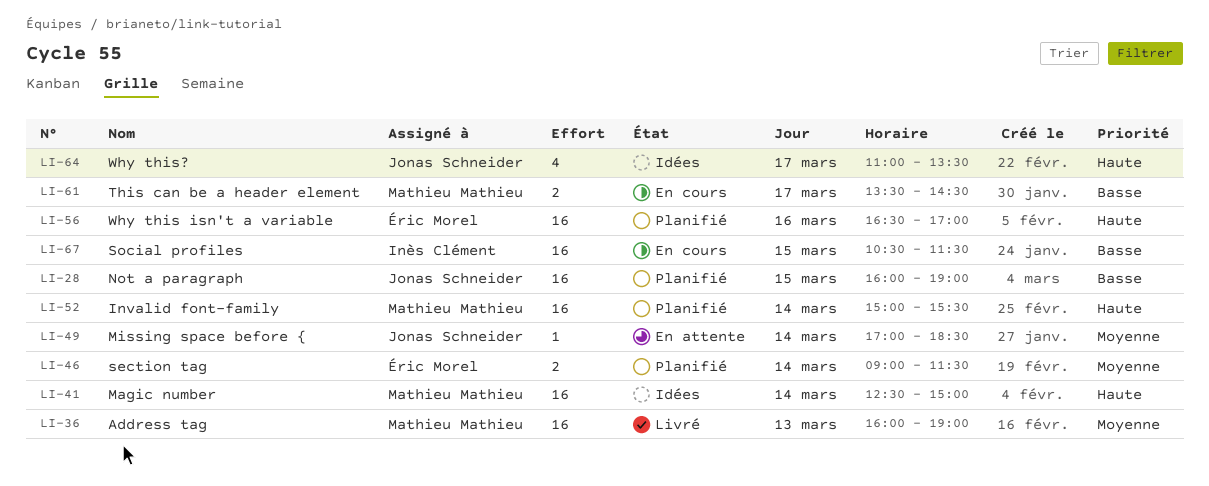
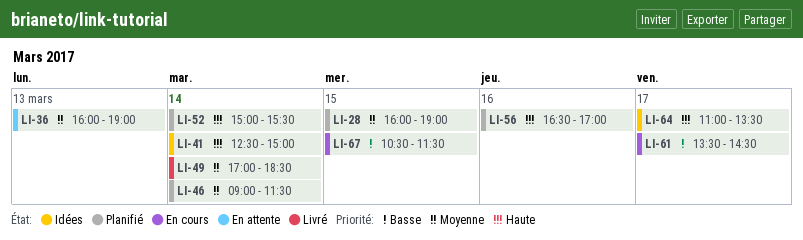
LI-28, priority: Basse -> Moyenne
LI-36, status: Livré -> En attente
LI-49, status: En attente -> Livré

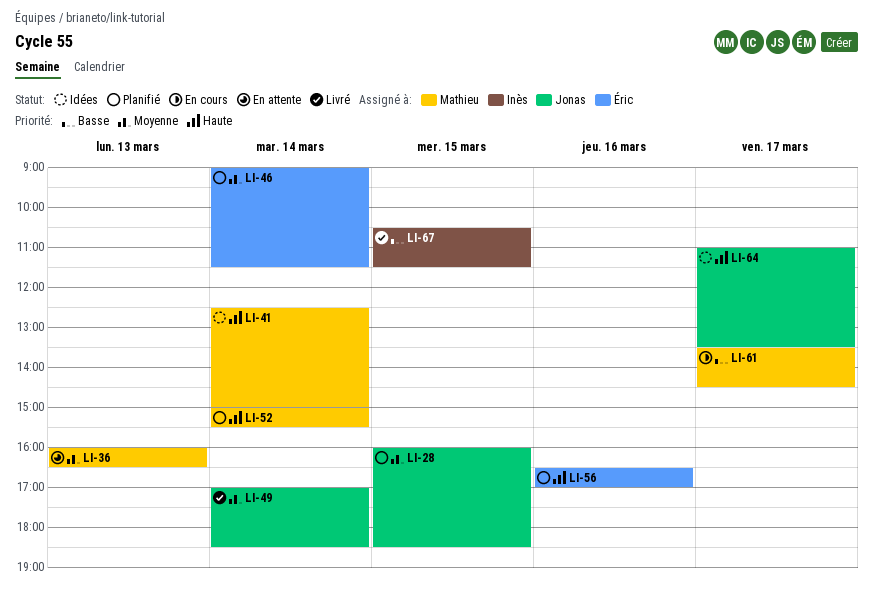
LI-28, ends: 19:00 -> 18:30
LI-36, ends: 19:00 -> 16:30
LI-67, status: En cours -> Livré

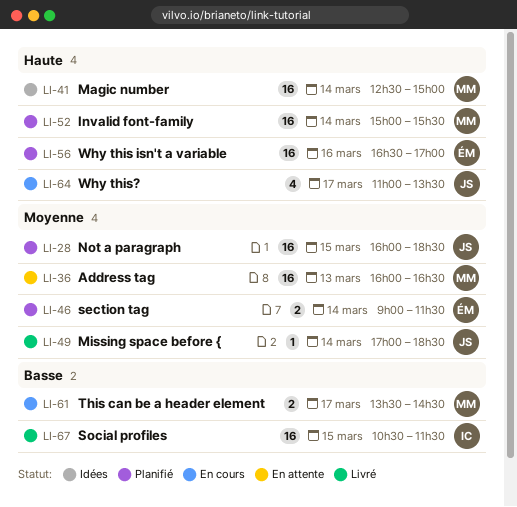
LI-64, status: Idées -> En cours

